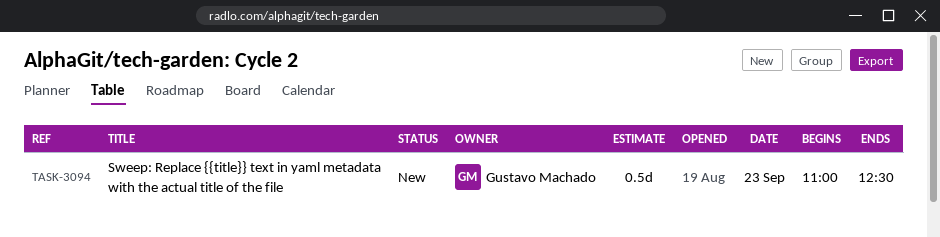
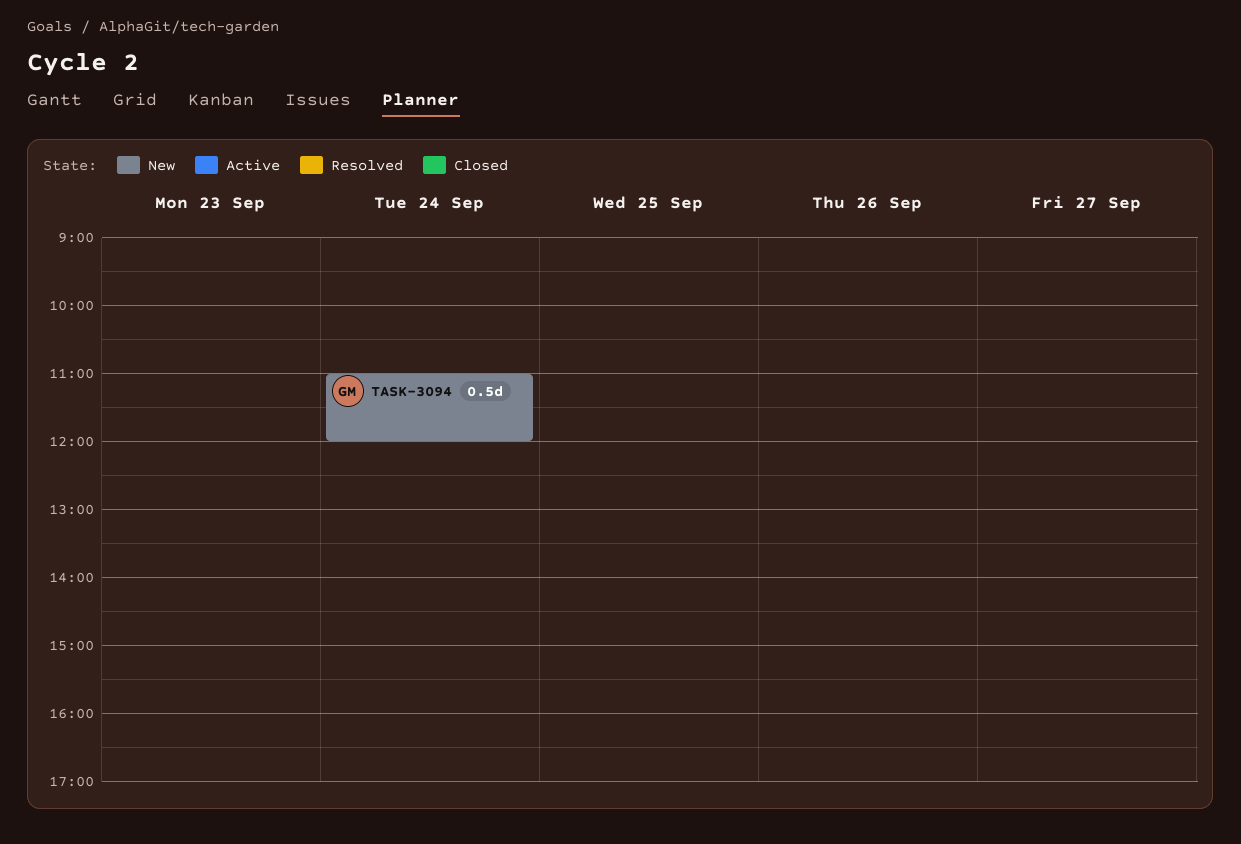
TASK-3094, day: Sep 23 -> Sep 24
TASK-3094, ends: 12:30 -> 12:00

